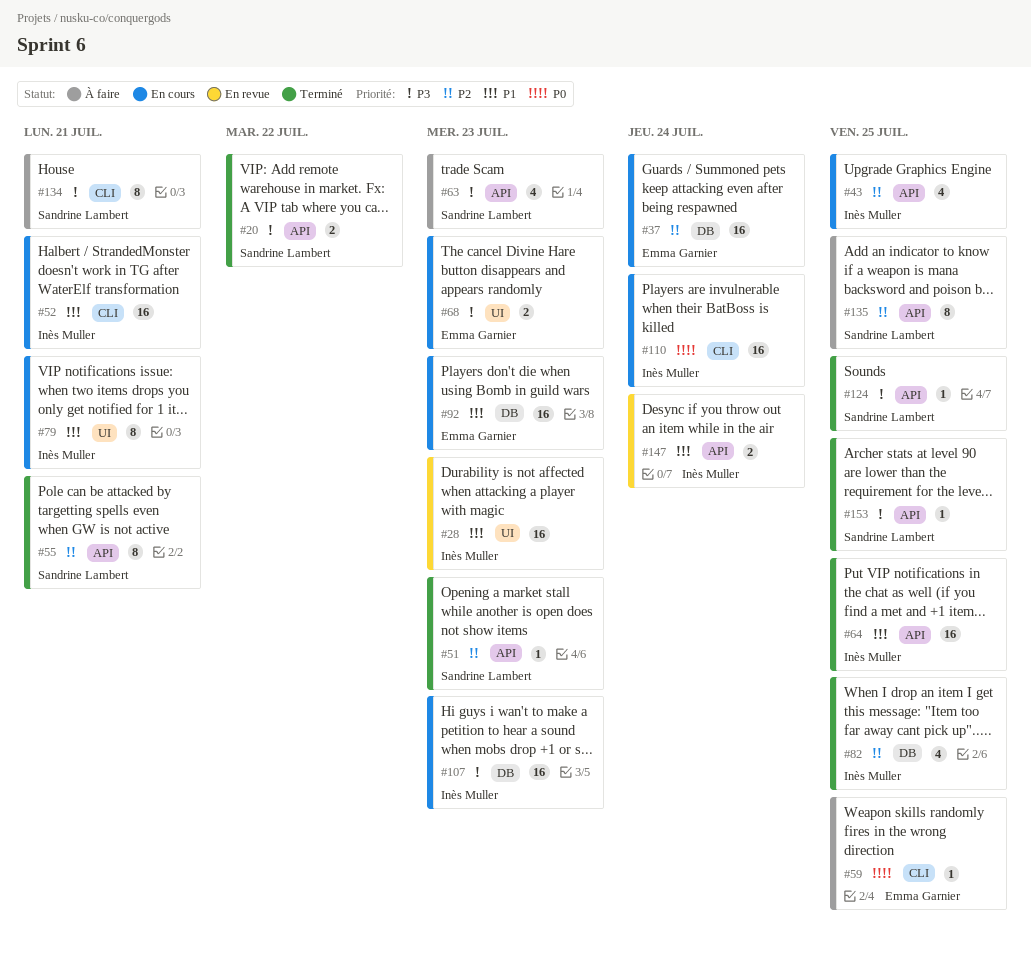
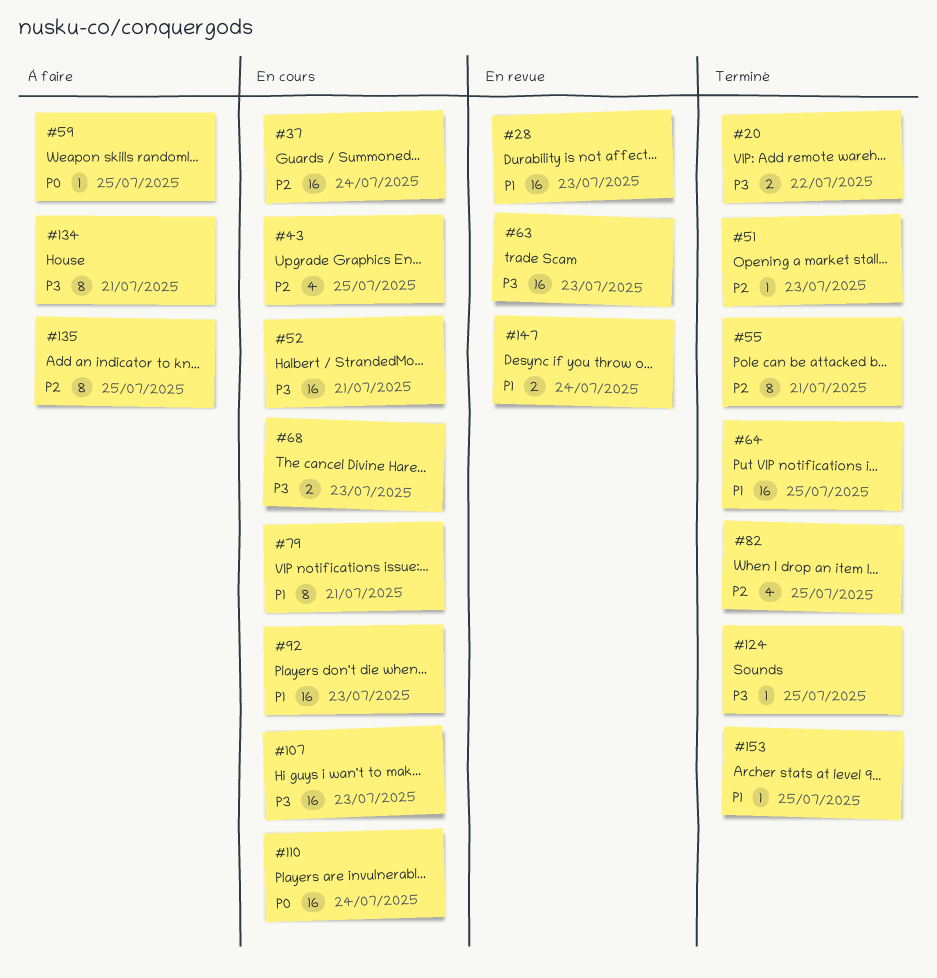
#52, priority: P1 -> P3
#63, status: À faire -> En revue
#63, estimate: 4 -> 16
#153, priority: P3 -> P1

